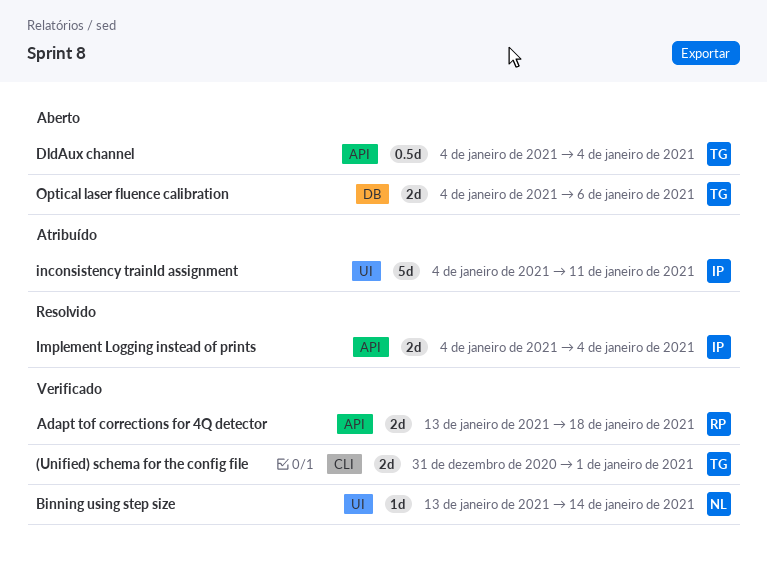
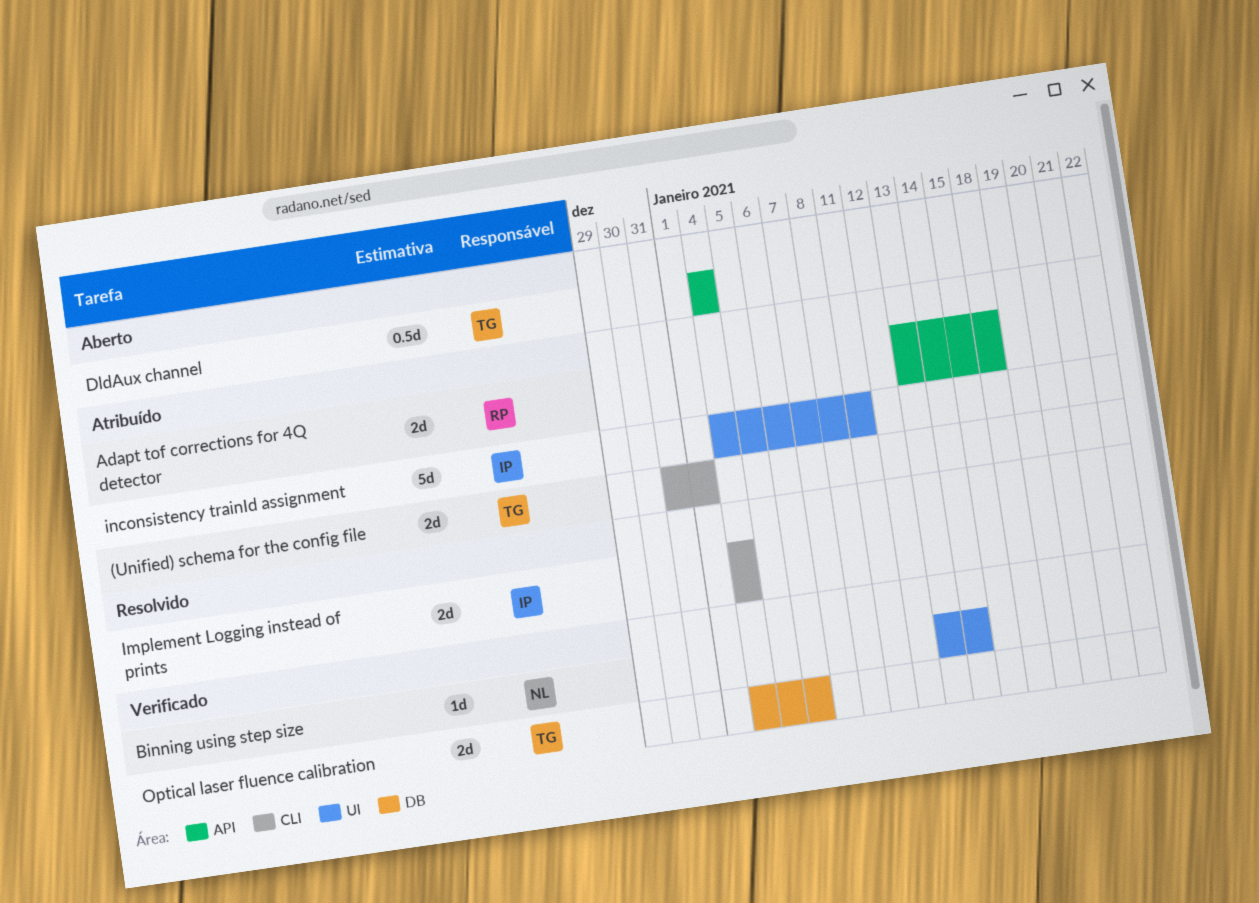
(Unified) schema for the config file, status: Verificado -> Atribuído
Adapt tof corrections for 4Q detector, status: Verificado -> Atribuído
Implement Logging instead of prints, label: API -> CLI
Optical laser fluence calibration, status: Aberto -> Verificado

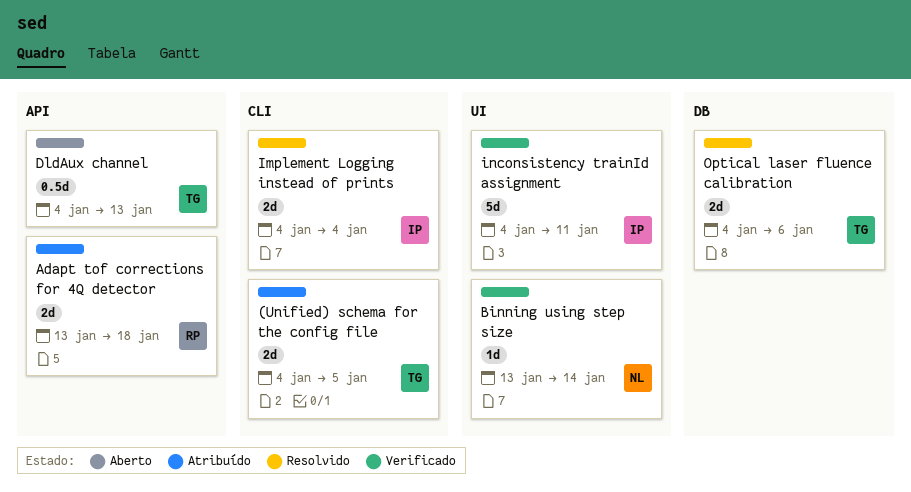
(Unified) schema for the config file, start: Dec 31 -> Jan 4
(Unified) schema for the config file, due: Jan 1 -> Jan 5
DldAux channel, due: Jan 4 -> Jan 13
inconsistency trainId assignment, status: Atribuído -> Verificado
Optical laser fluence calibration, status: Verificado -> Resolvido

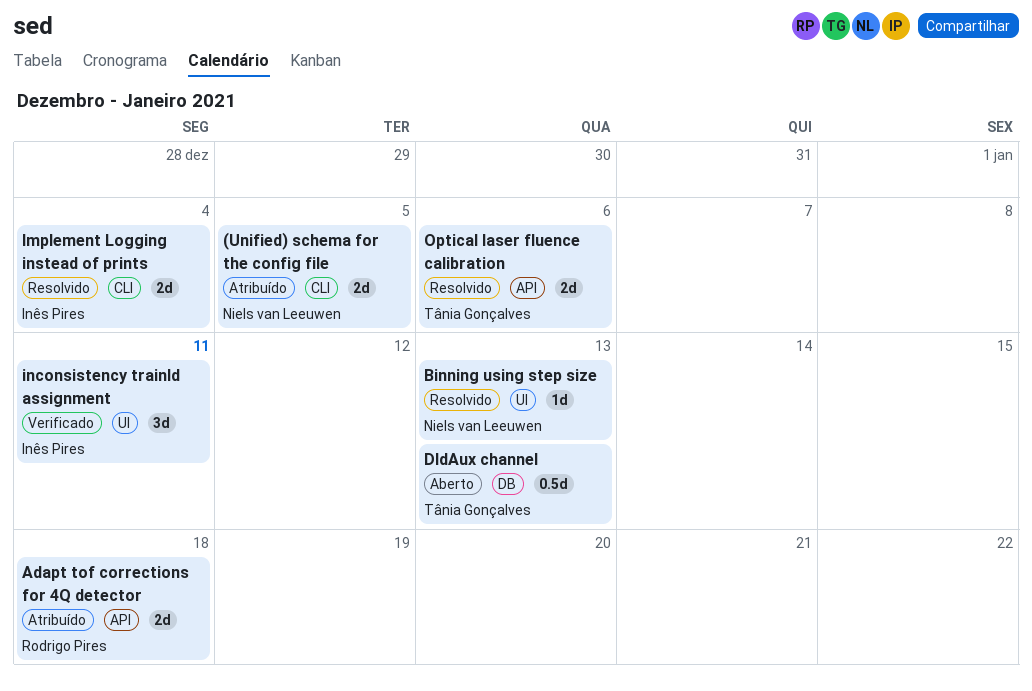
(Unified) schema for the config file, owner: Tânia Gonçalves -> Niels van Leeuwen
Binning using step size, status: Verificado -> Resolvido
Binning using step size, due: Jan 14 -> Jan 13
DldAux channel, label: API -> DB
inconsistency trainId assignment, estimate: 5d -> 3d
Optical laser fluence calibration, label: DB -> API

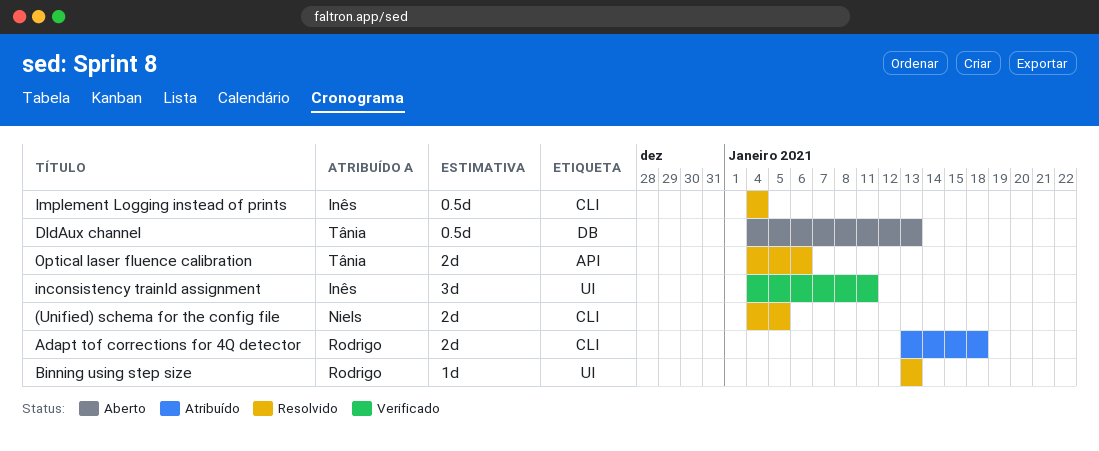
(Unified) schema for the config file, status: Atribuído -> Resolvido
Adapt tof corrections for 4Q detector, label: API -> CLI
Binning using step size, owner: Niels van Leeuwen -> Rodrigo Pires
Implement Logging instead of prints, estimate: 2d -> 0.5d

